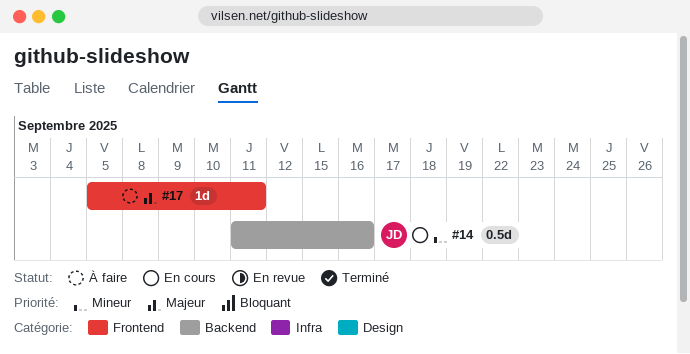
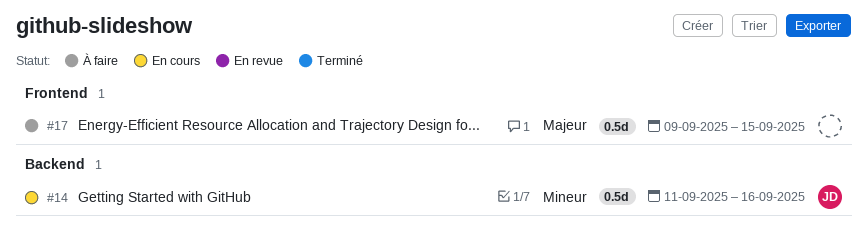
#17, estimate: 1d -> 0.5d
#17, start: Sep 5 -> Sep 9
#17, due: Sep 11 -> Sep 15

